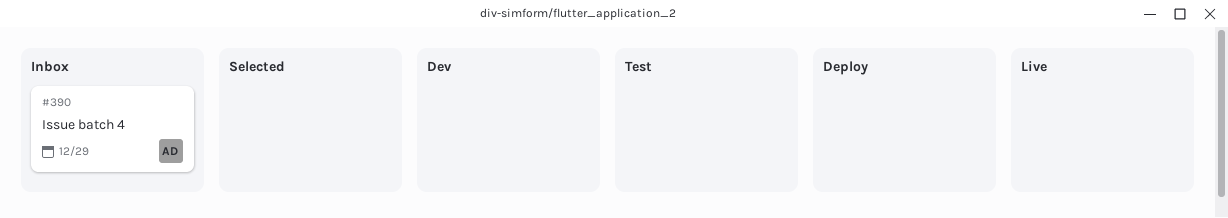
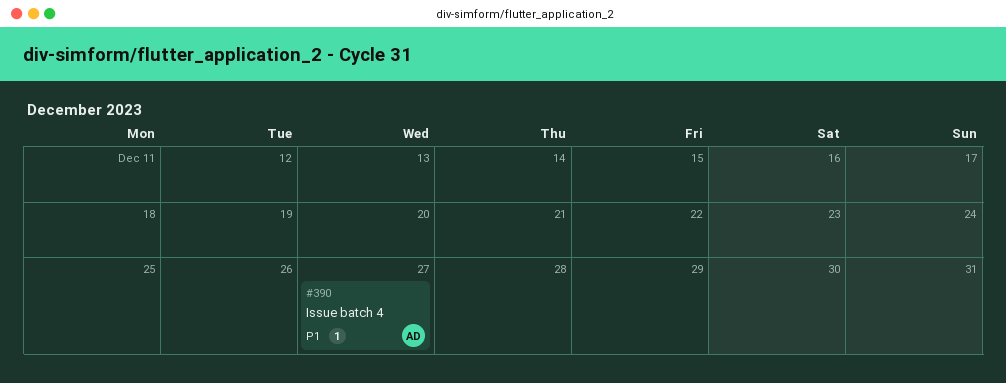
#390, due: Dec 29 -> Dec 27

